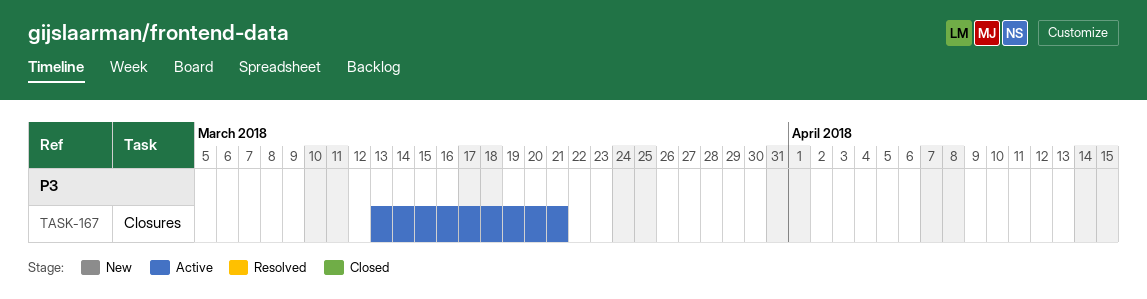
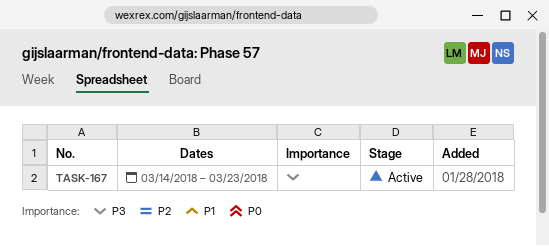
TASK-167, start: Mar 13 -> Mar 14
TASK-167, due: Mar 21 -> Mar 23

